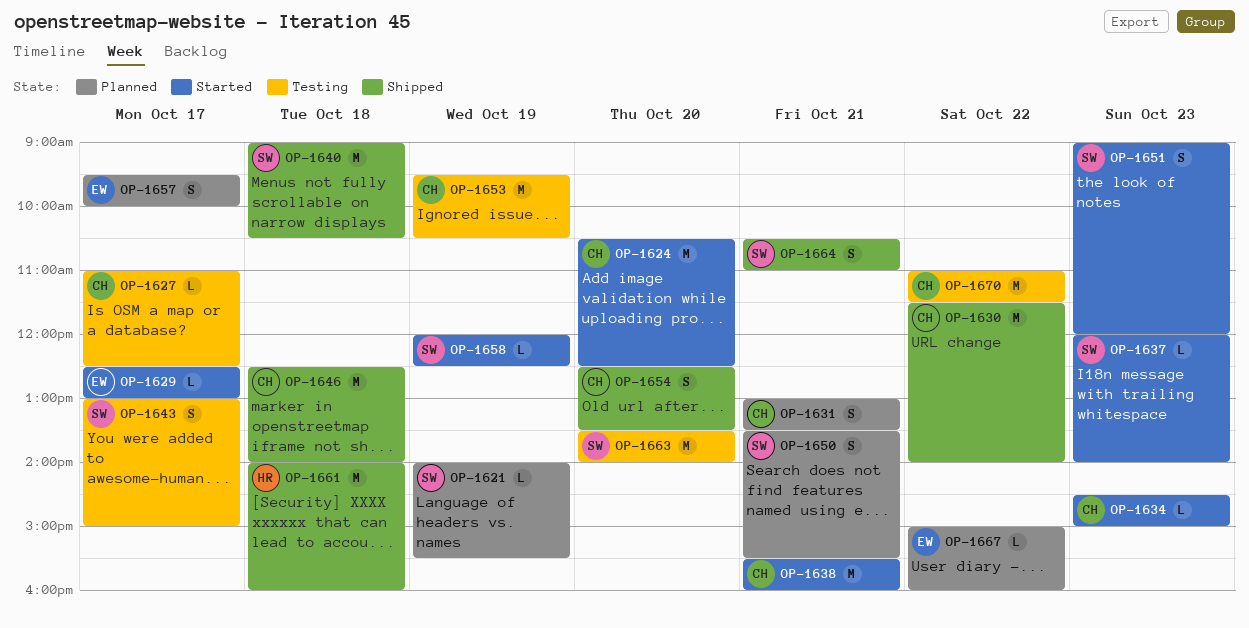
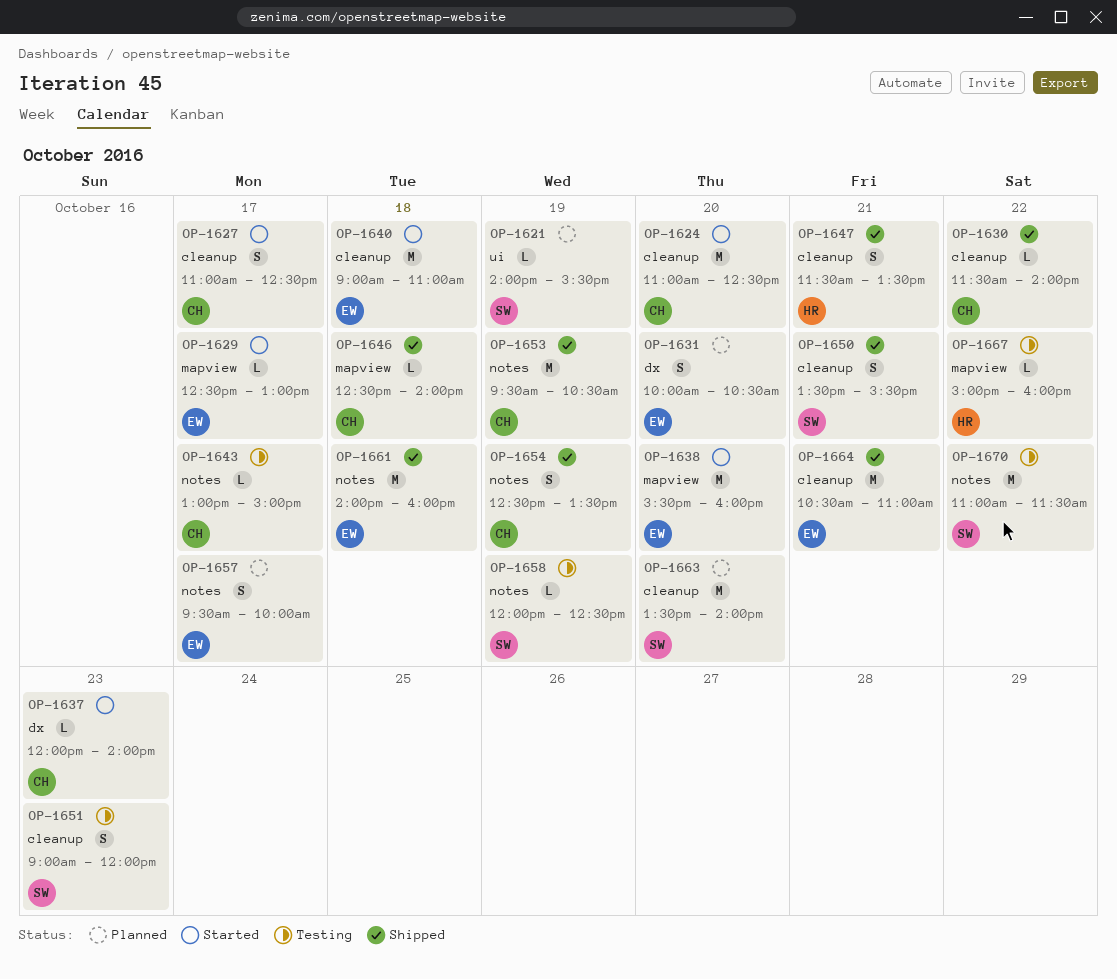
OP-1624, begins: 10:30 -> 11:00
OP-1627, status: Testing -> Started
OP-1627, estimate: L -> S
OP-1630, estimate: M -> L
OP-1631, owner: CH -> EW
OP-1631, day: Oct 21 -> Oct 20
OP-1631, begins: 13:00 -> 10:00
OP-1631, ends: 13:30 -> 10:30
OP-1634: present -> none
OP-1637, owner: SW -> CH
OP-1638, owner: CH -> EW
OP-1638, day: Oct 21 -> Oct 20
OP-1640, status: Shipped -> Started
OP-1640, owner: SW -> EW
OP-1640, ends: 10:30 -> 11:00
OP-1643, owner: SW -> CH
OP-1643, estimate: S -> L
OP-1646, estimate: M -> L
OP-1647: none -> present
OP-1650, status: Planned -> Shipped
OP-1651, status: Started -> Testing
OP-1653, status: Testing -> Shipped
OP-1654, day: Oct 20 -> Oct 19
OP-1658, status: Started -> Testing
OP-1661, owner: HR -> EW
OP-1663, status: Testing -> Planned
OP-1664, owner: SW -> EW
OP-1664, estimate: S -> M
OP-1667, status: Planned -> Testing
OP-1667, owner: EW -> HR
OP-1670, owner: CH -> SW

